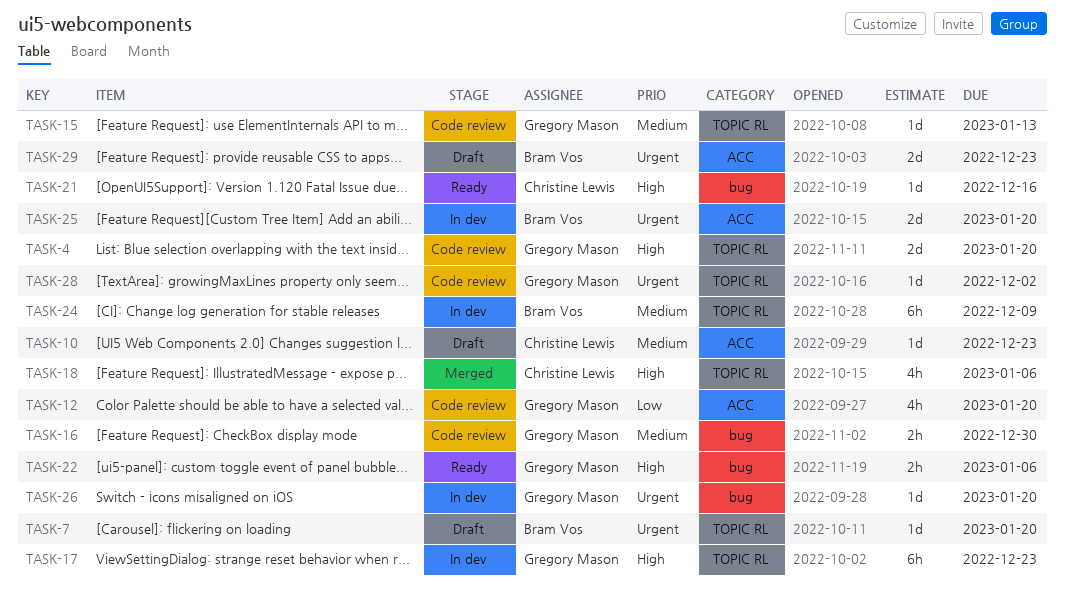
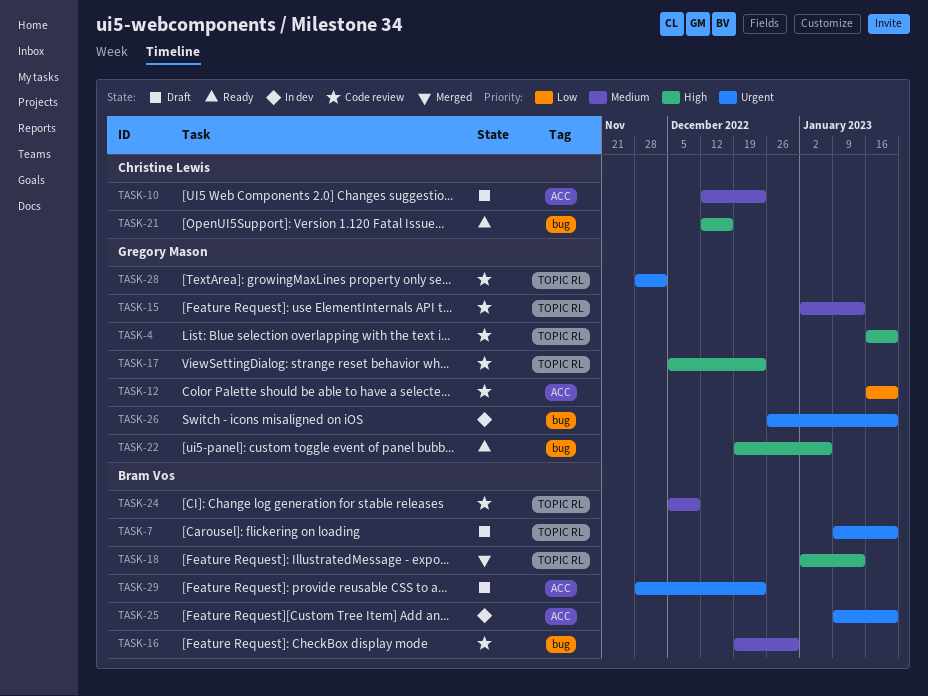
TASK-16, owner: Gregory Mason -> Bram Vos
TASK-17, status: In dev -> Code review
TASK-18, owner: Christine Lewis -> Bram Vos
TASK-18, due: Jan 6 -> Jan 13
TASK-24, status: In dev -> Code review

